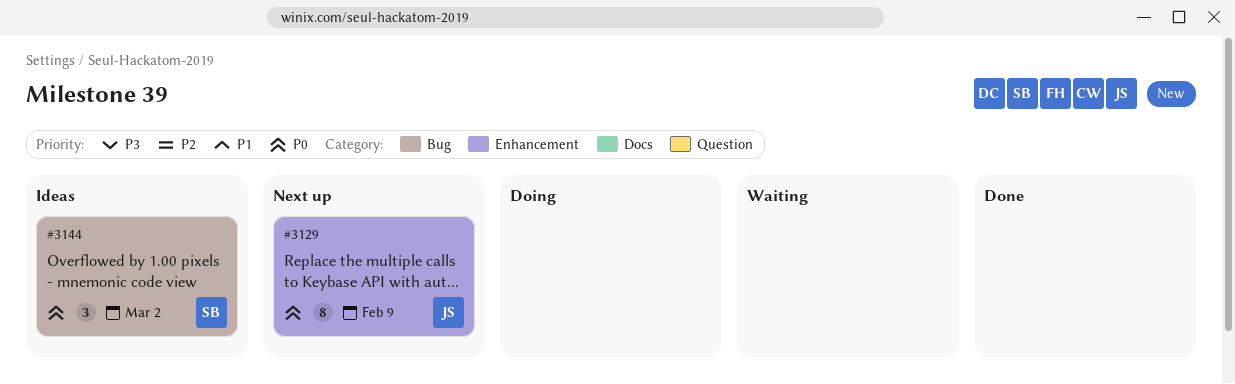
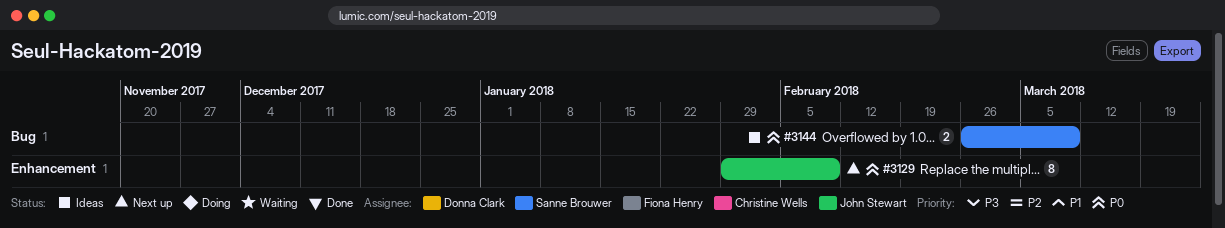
#3144, estimate: 3 -> 2
#3144, due: Mar 2 -> Mar 9

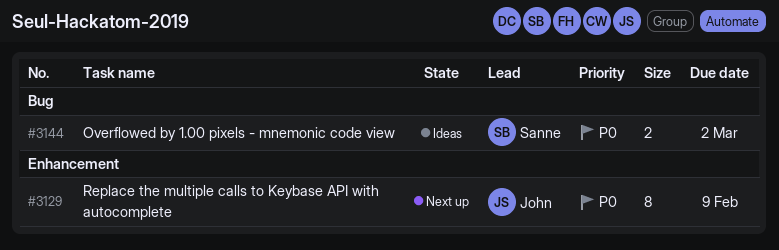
#3144, due: Mar 9 -> Mar 2

